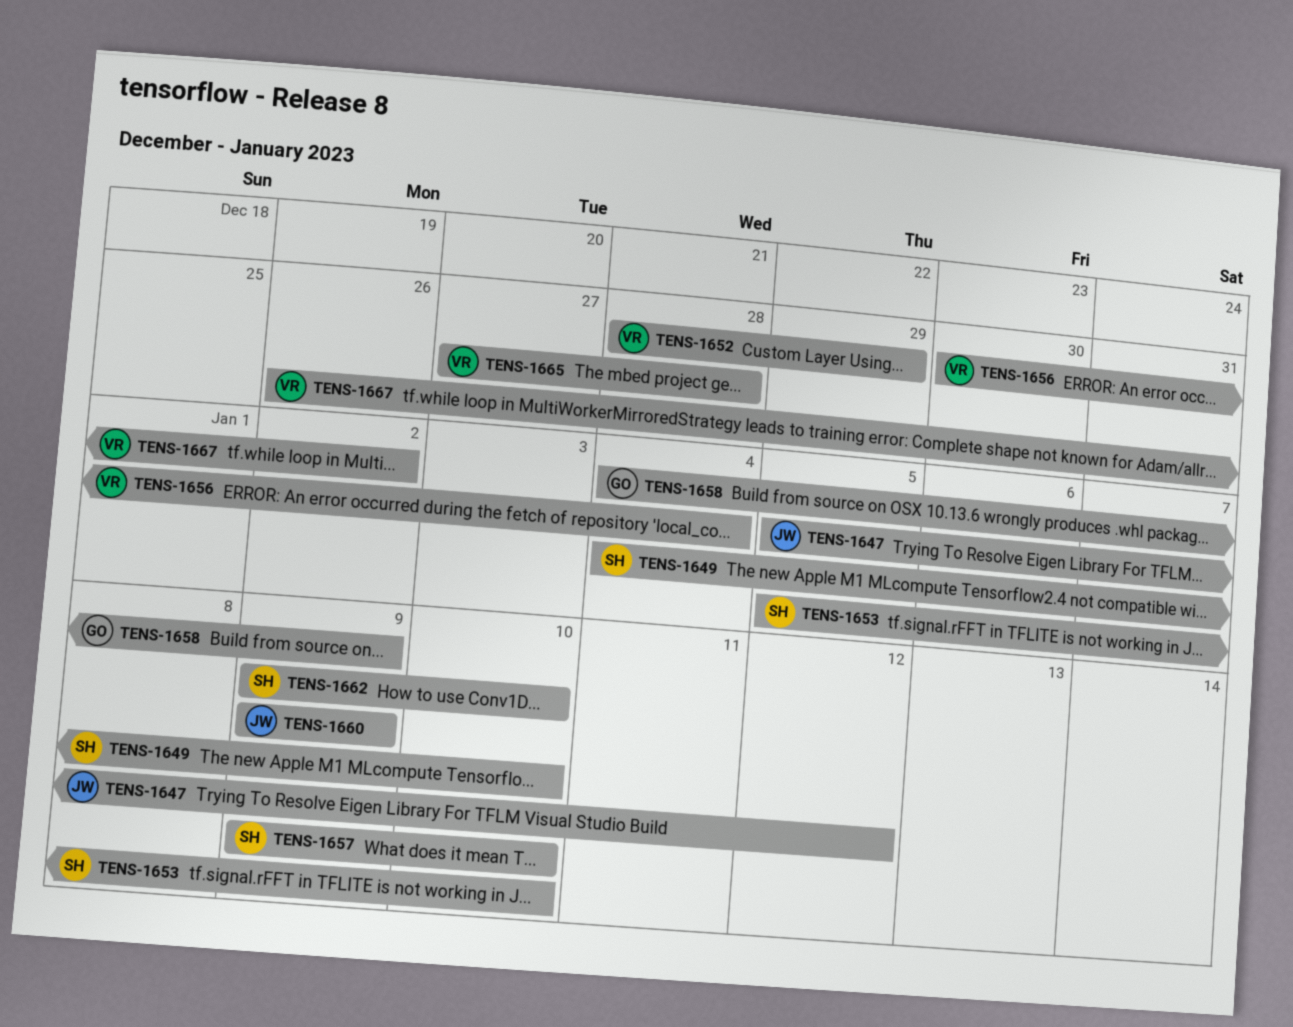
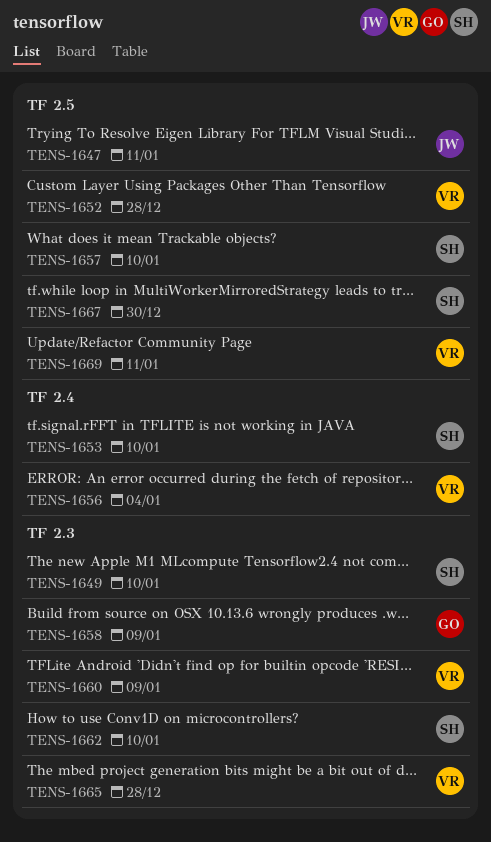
TENS-1647, due: Jan 12 -> Jan 11
TENS-1652, due: Dec 29 -> Dec 28
TENS-1660, owner: JW -> VR
TENS-1667, owner: VR -> SH
TENS-1667, due: Jan 2 -> Dec 30
TENS-1669: none -> present

